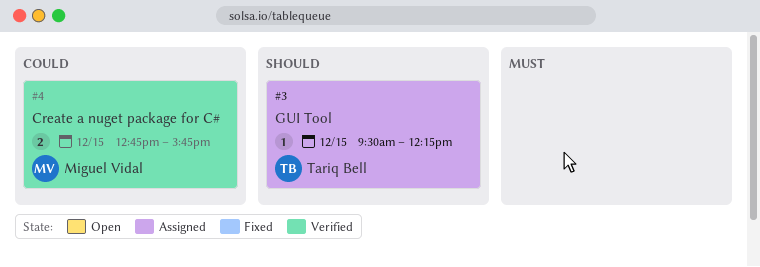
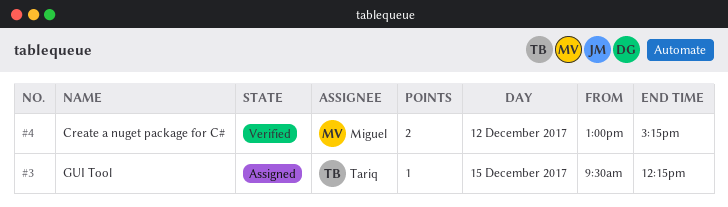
#4, day: Dec 15 -> Dec 12
#4, begins: 12:45 -> 13:00
#4, ends: 15:45 -> 15:15

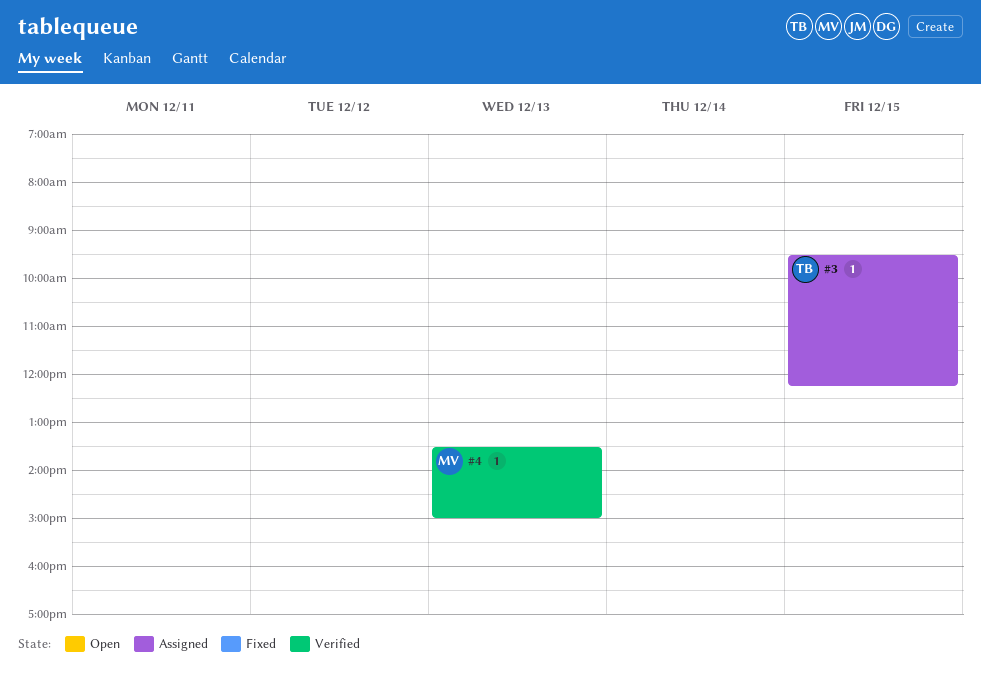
#4, estimate: 2 -> 1
#4, day: Dec 12 -> Dec 13
#4, begins: 13:00 -> 13:30
#4, ends: 15:15 -> 15:00

